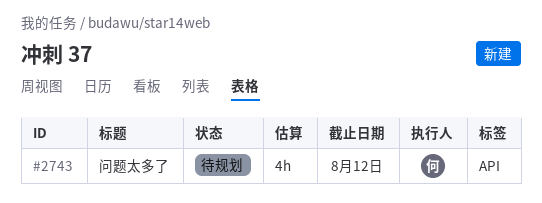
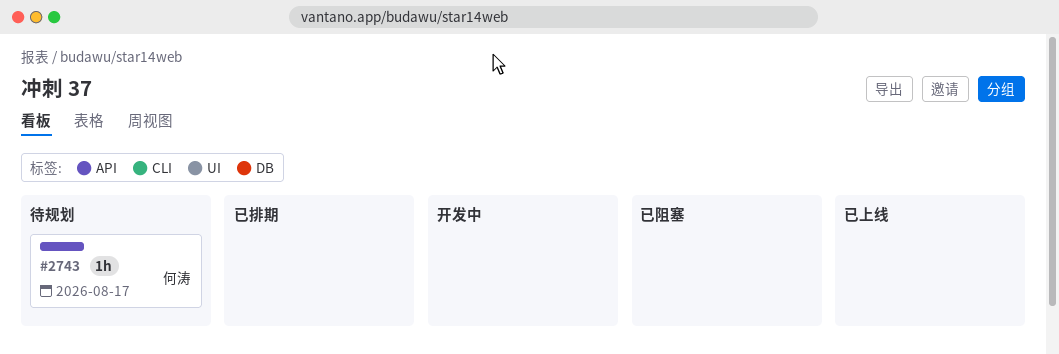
#2743, estimate: 4h -> 1h
#2743, due: Aug 12 -> Aug 17

